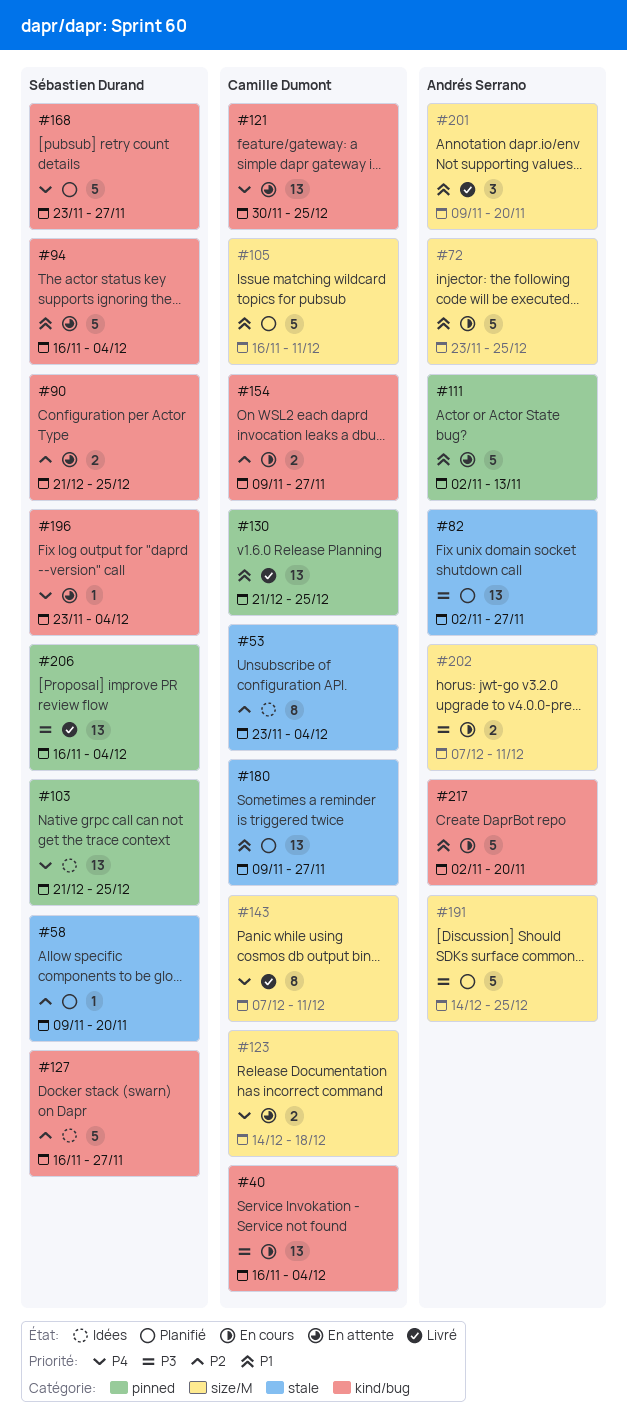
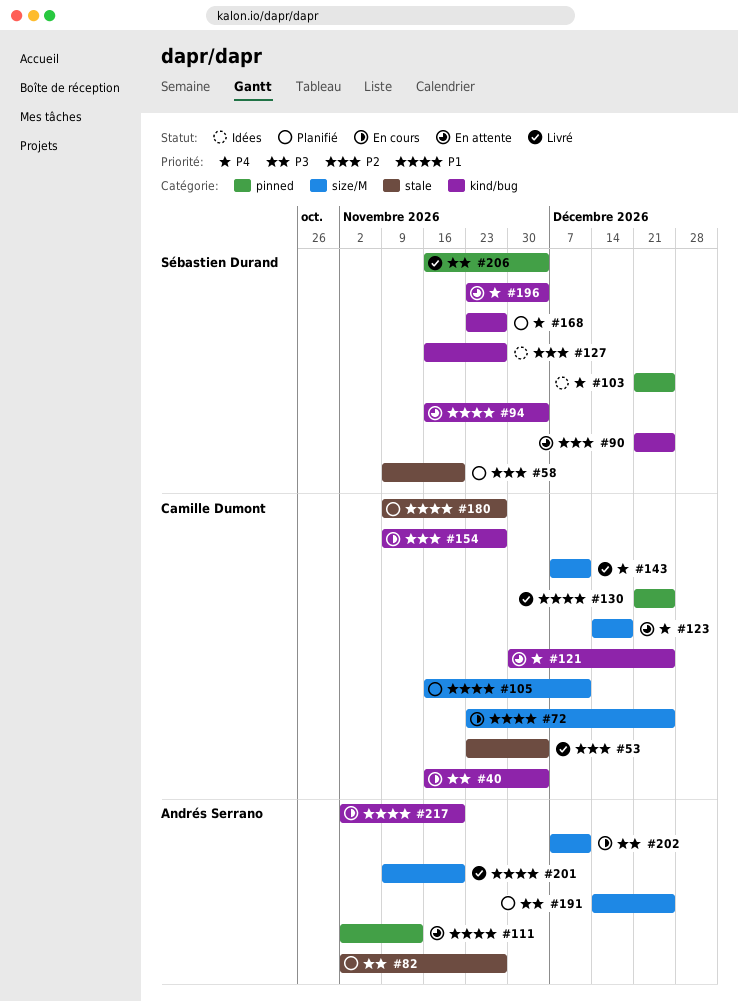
#53, status: Idées -> Livré
#72, owner: Andrés Serrano -> Camille Dumont

